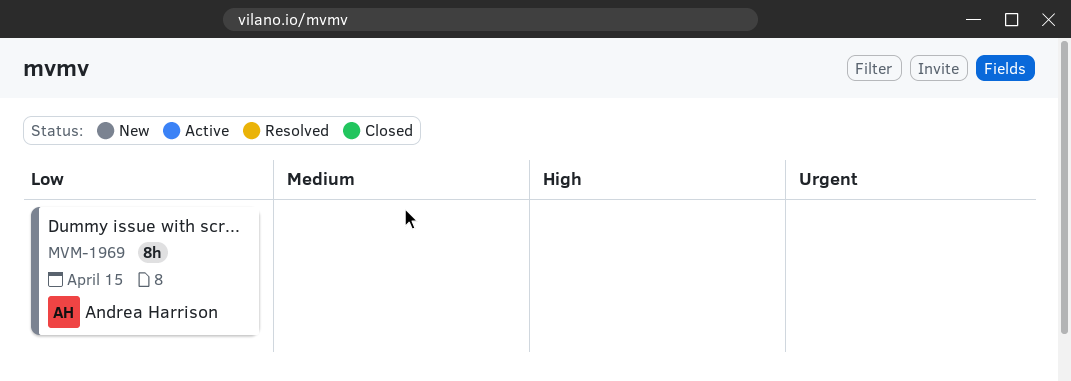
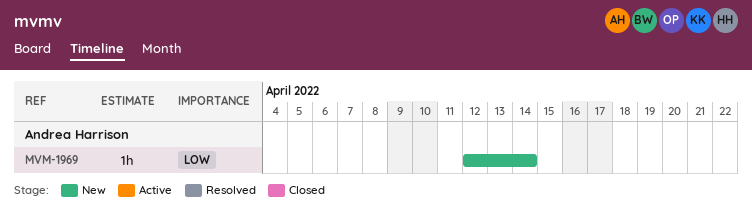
MVM-1969, estimate: 8h -> 1h
MVM-1969, due: Apr 15 -> Apr 14

